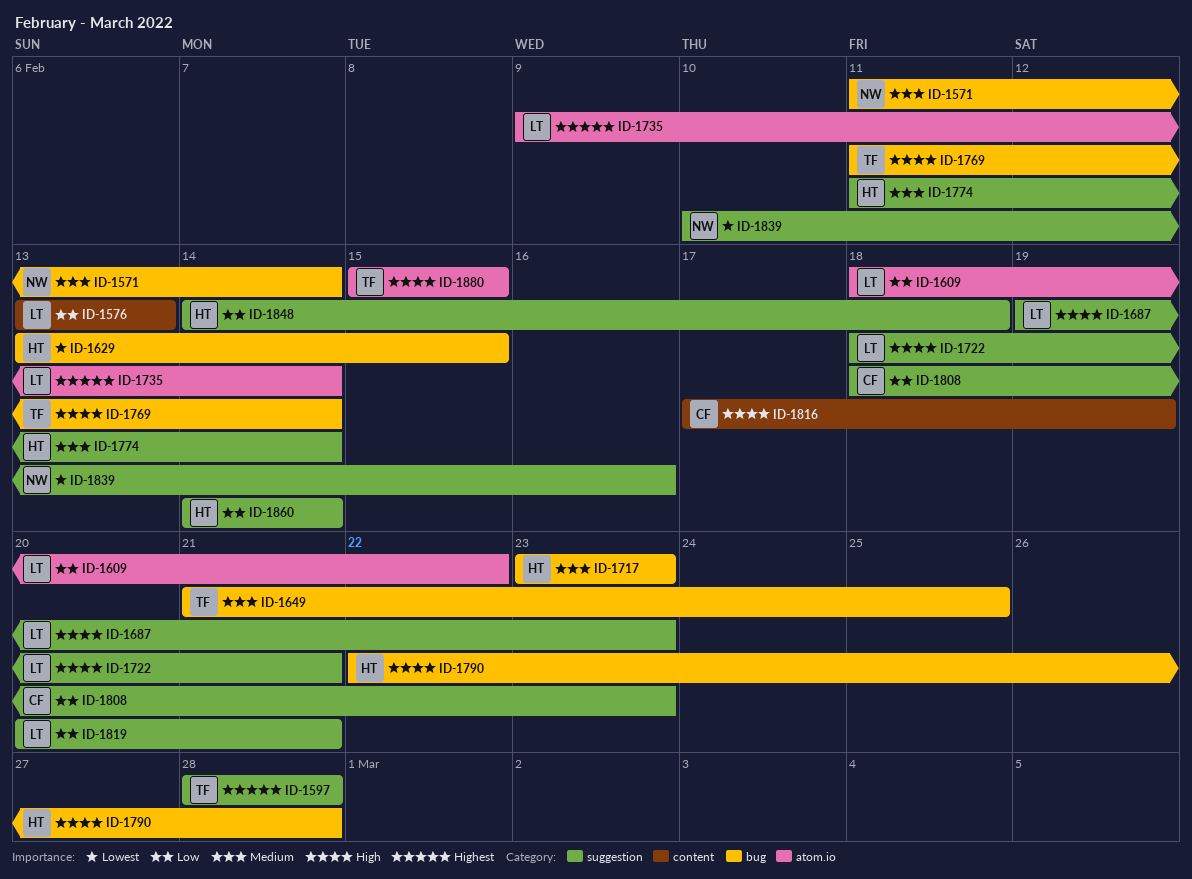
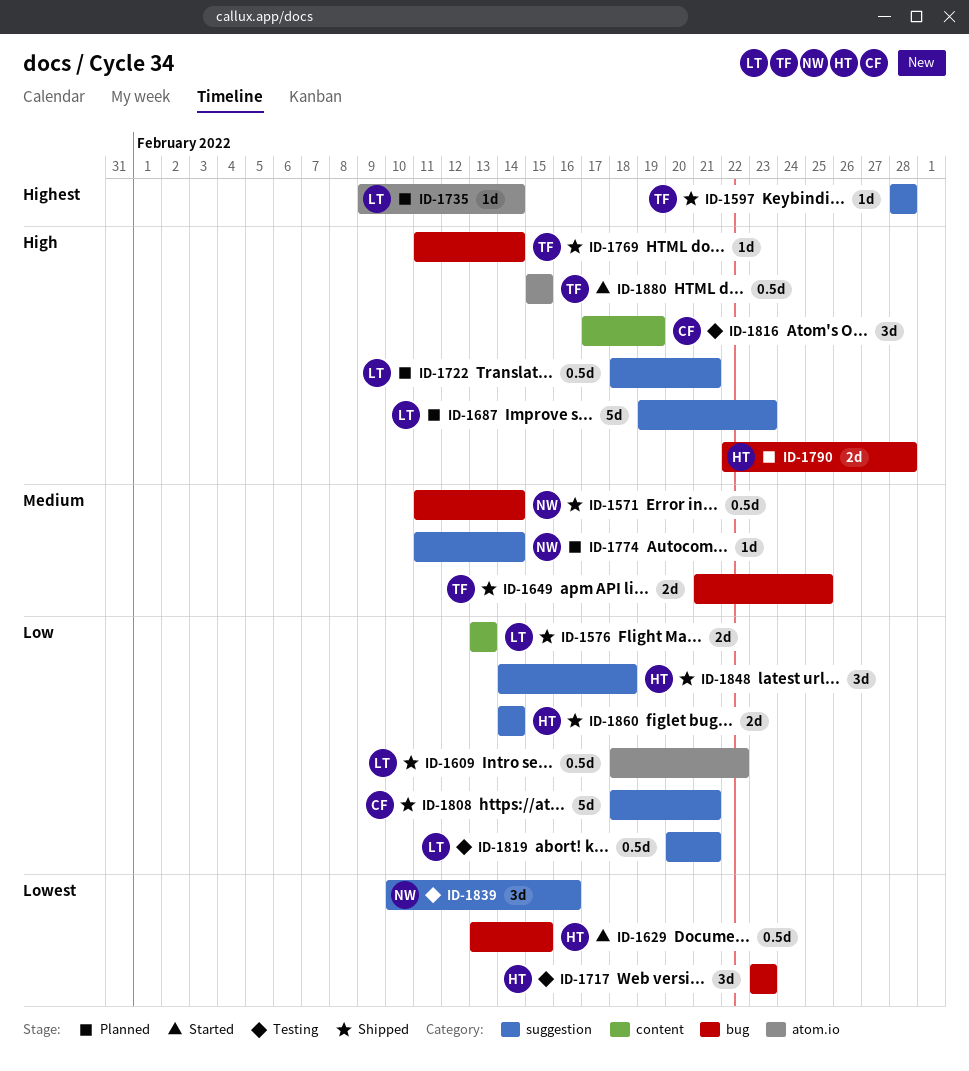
ID-1717, priority: Medium -> Lowest
ID-1774, owner: HT -> NW
ID-1808, due: Feb 23 -> Feb 21

